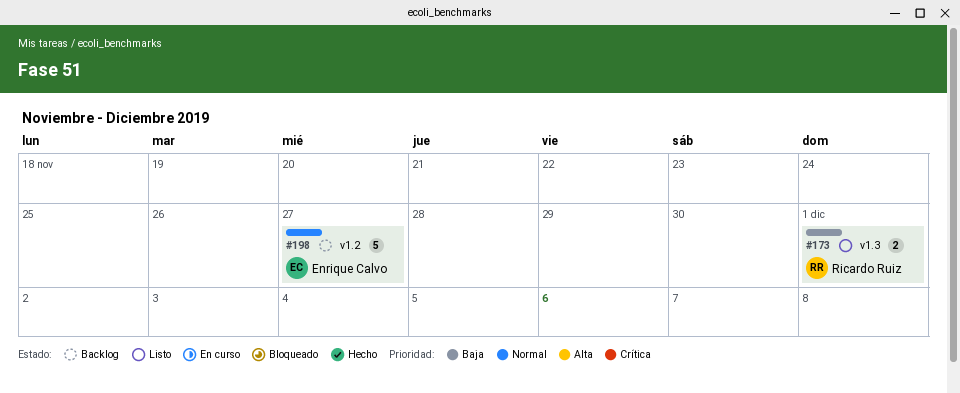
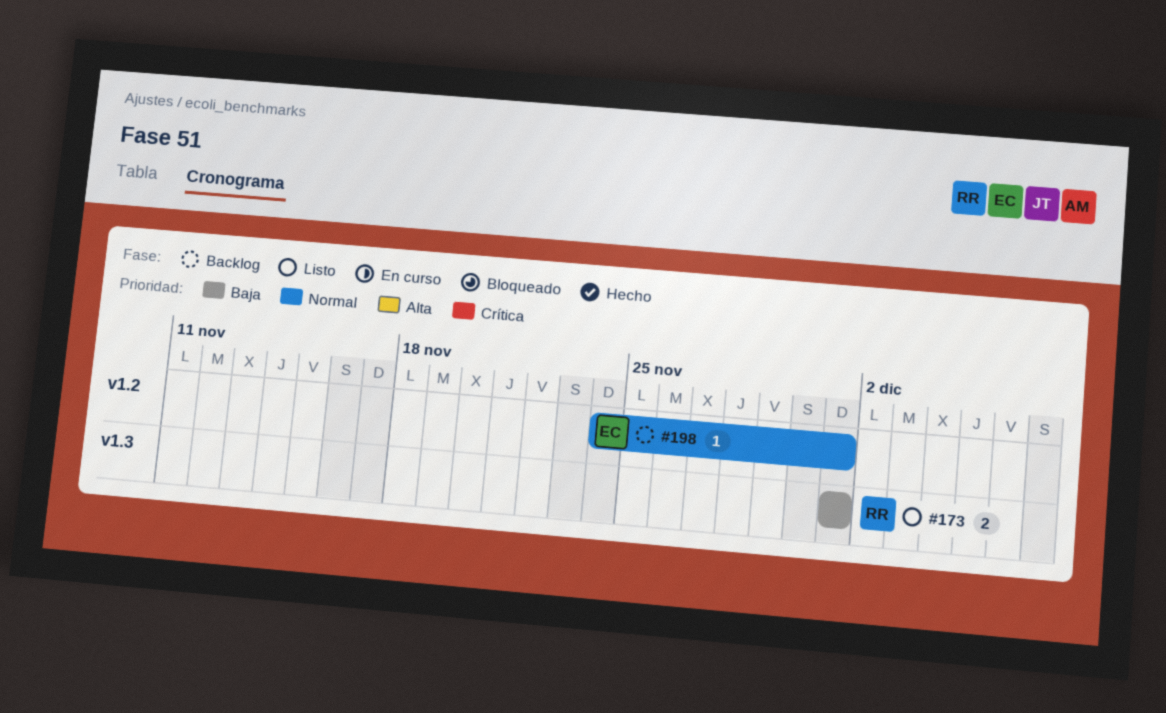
#198, estimate: 5 -> 1
#198, due: Nov 27 -> Dec 1

